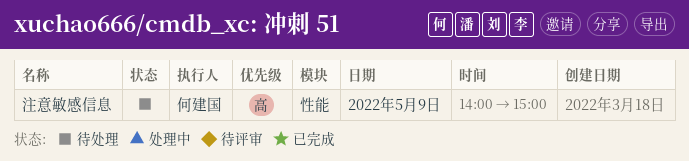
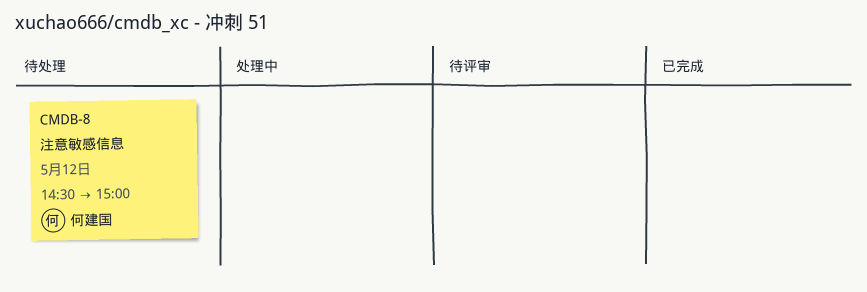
注意敏感信息, day: May 9 -> May 12
注意敏感信息, begins: 14:00 -> 14:30

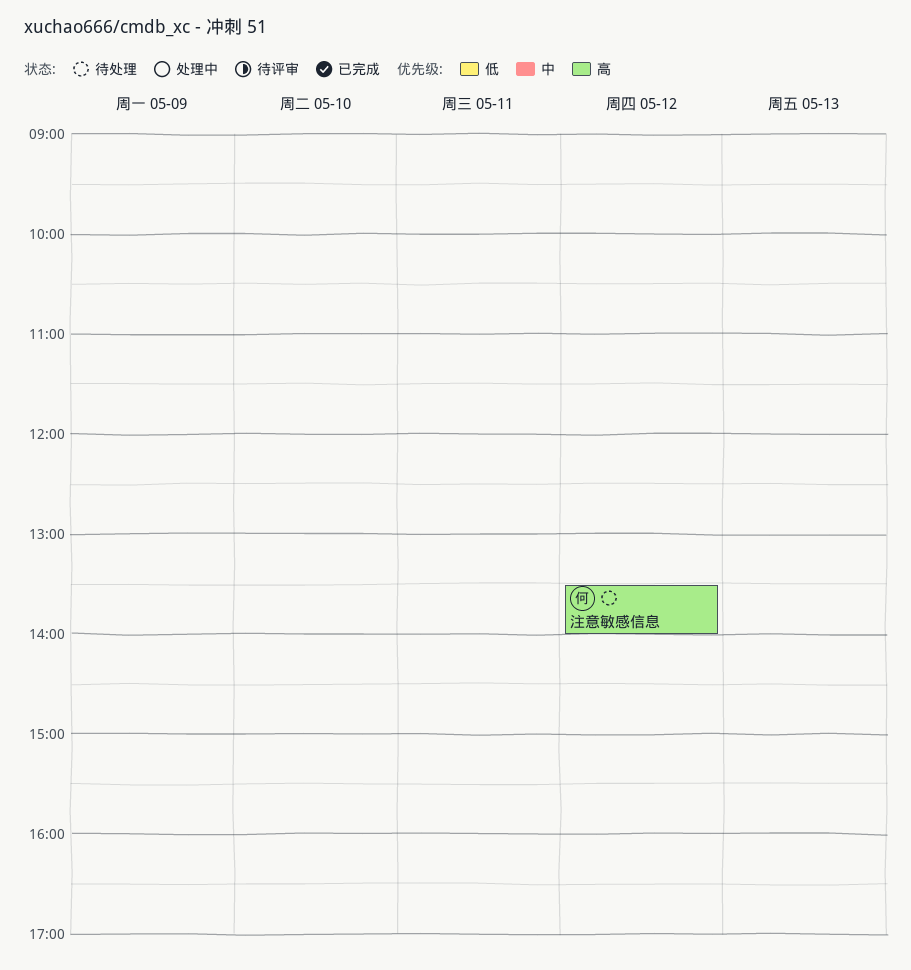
注意敏感信息, begins: 14:30 -> 13:30
注意敏感信息, ends: 15:00 -> 14:00

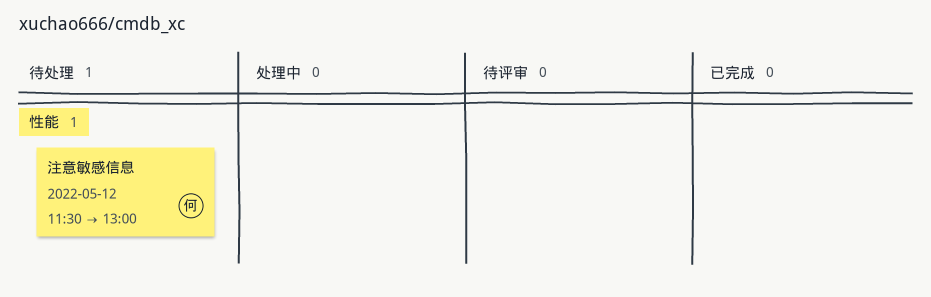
注意敏感信息, begins: 13:30 -> 11:30
注意敏感信息, ends: 14:00 -> 13:00

